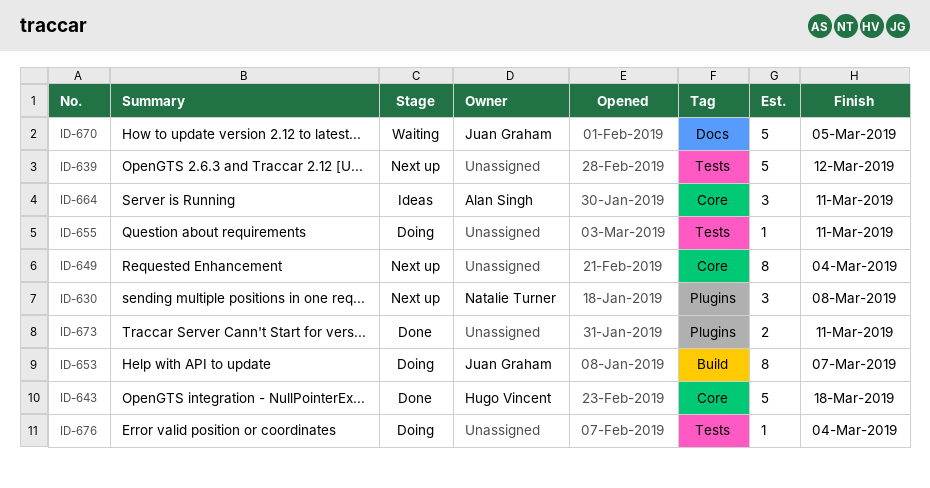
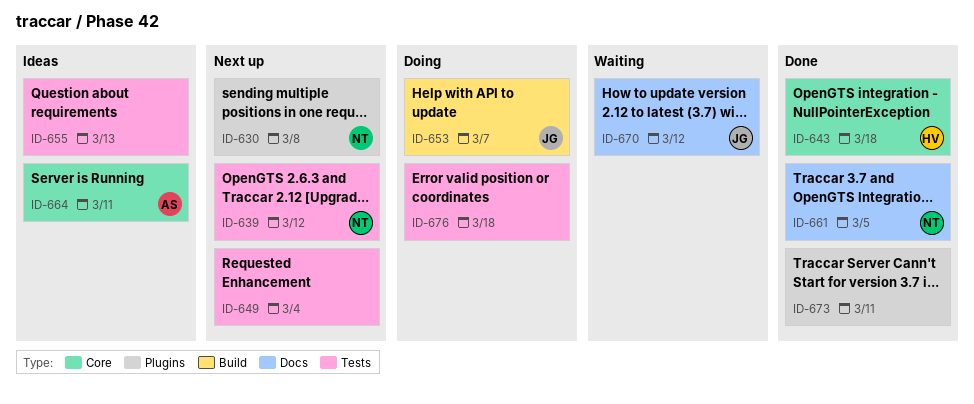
ID-639, owner: none -> Natalie Turner
ID-649, label: Core -> Tests
ID-655, status: Doing -> Ideas
ID-655, due: Mar 11 -> Mar 13
ID-661: none -> present
ID-670, due: Mar 5 -> Mar 12
ID-676, due: Mar 4 -> Mar 18

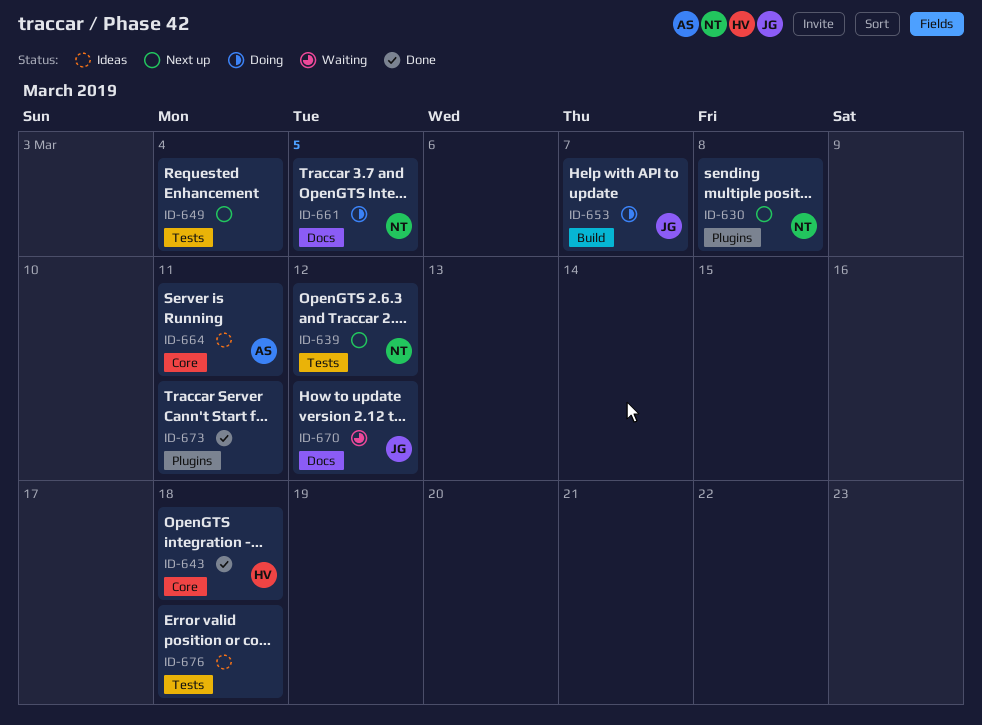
ID-655: present -> none
ID-661, status: Done -> Doing
ID-676, status: Doing -> Ideas

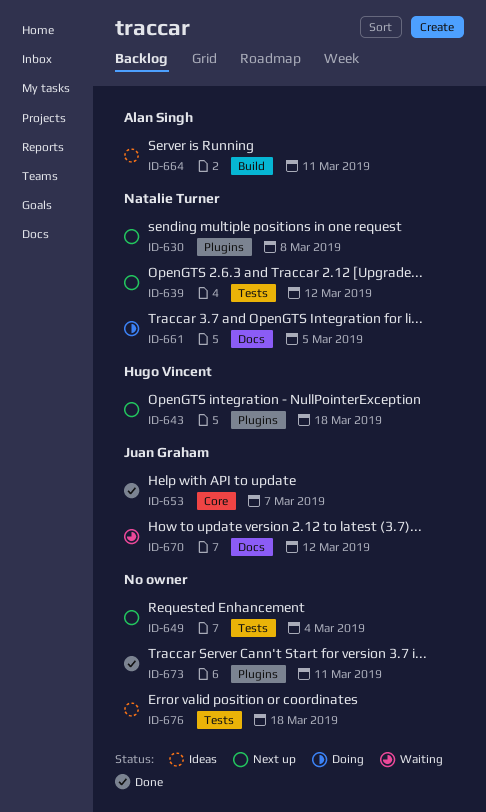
ID-643, status: Done -> Next up
ID-643, label: Core -> Plugins
ID-653, status: Doing -> Done
ID-653, label: Build -> Core
ID-664, label: Core -> Build

